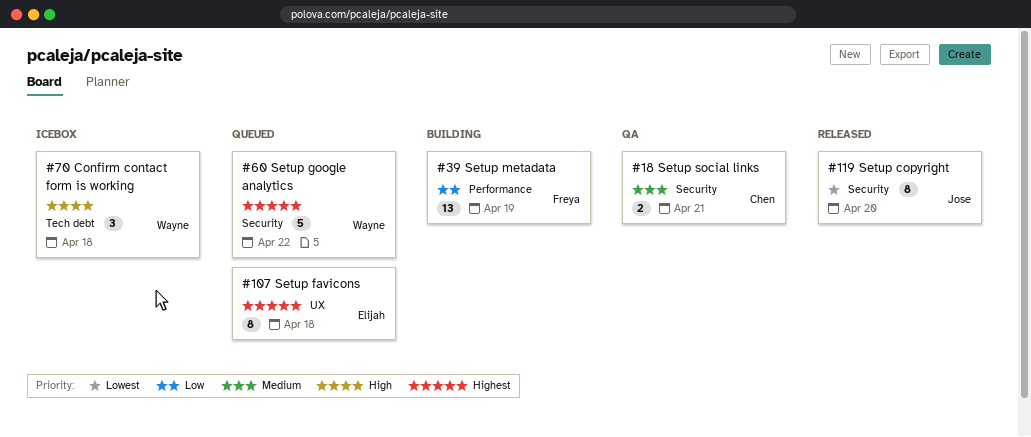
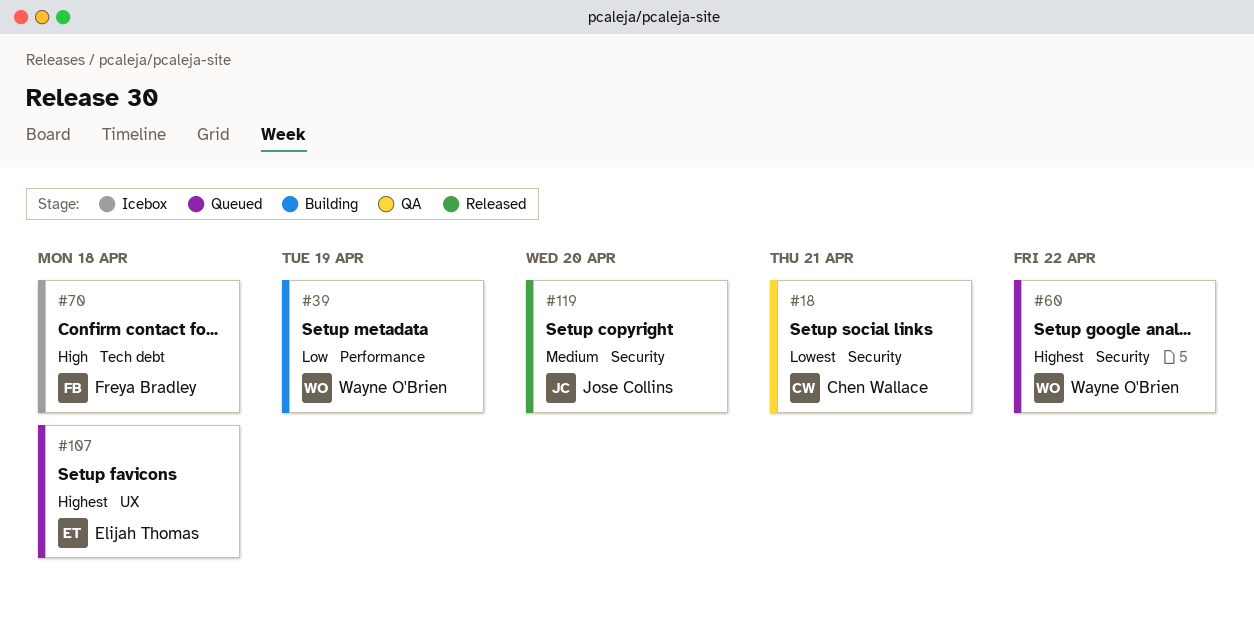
#18, priority: Medium -> Lowest
#39, owner: Freya Bradley -> Wayne O'Brien
#70, owner: Wayne O'Brien -> Freya Bradley
#119, priority: Lowest -> Medium

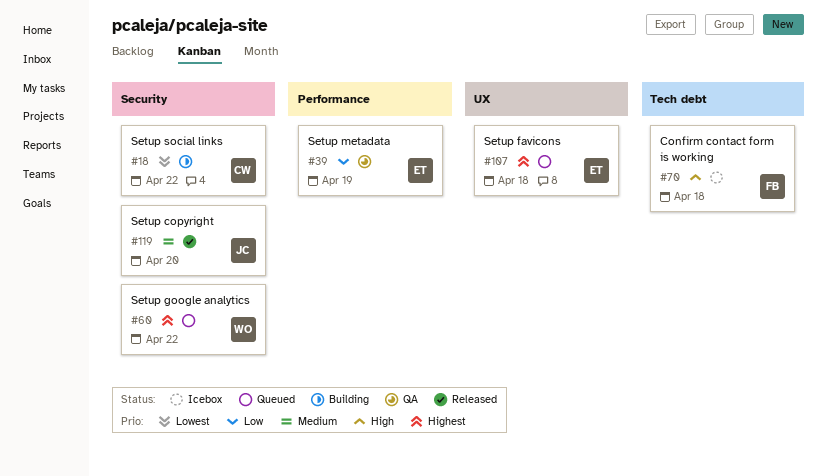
#18, status: QA -> Building
#18, due: Apr 21 -> Apr 22
#39, status: Building -> QA
#39, owner: Wayne O'Brien -> Elijah Thomas

